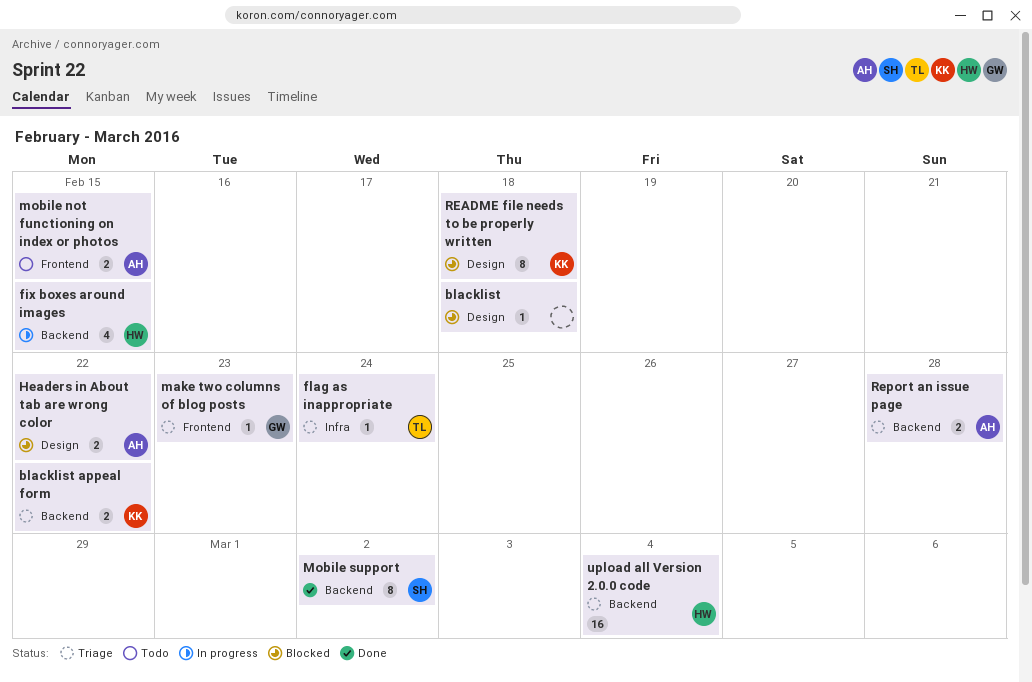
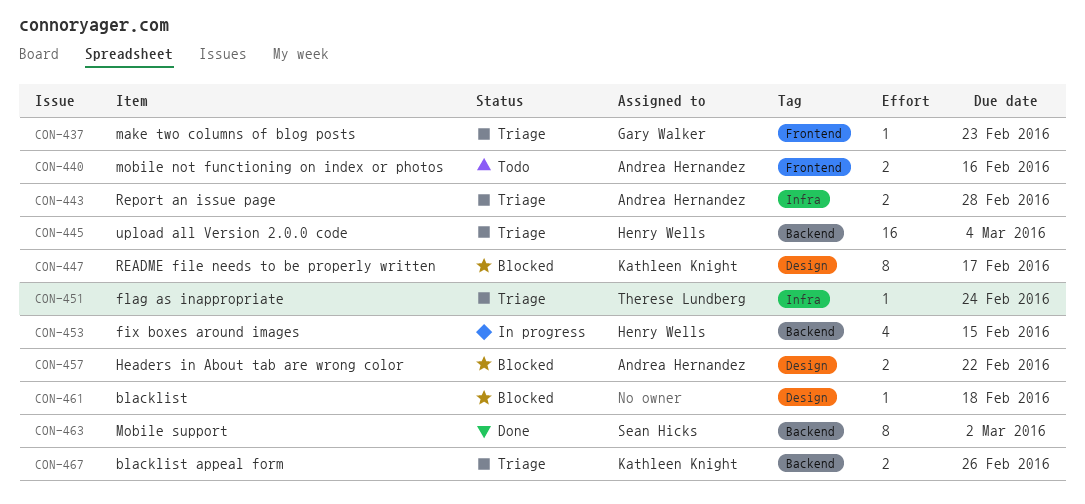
blacklist appeal form, due: Feb 22 -> Feb 26
mobile not functioning on index or photos, due: Feb 15 -> Feb 16
README file needs to be properly written, due: Feb 18 -> Feb 17
Report an issue page, label: Backend -> Infra

